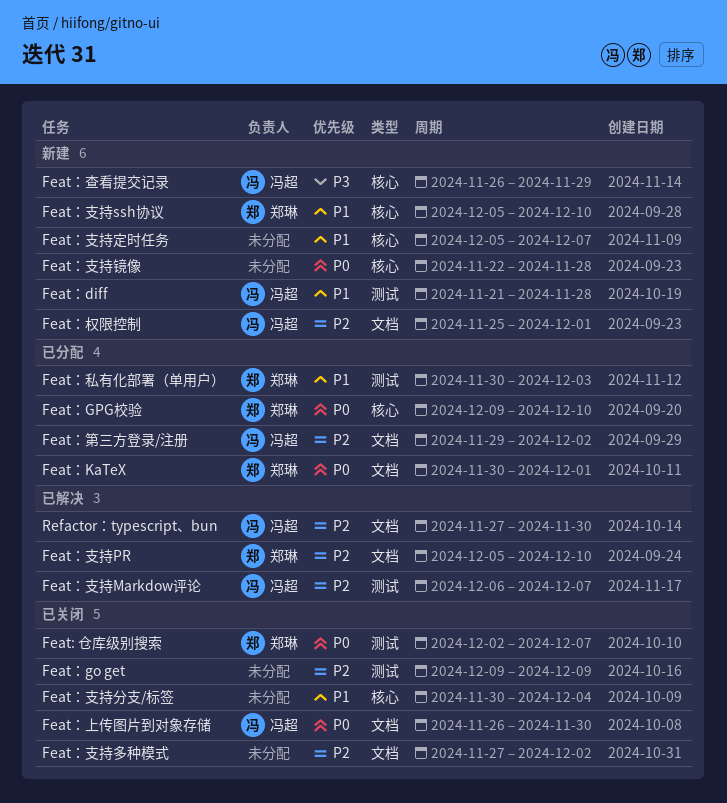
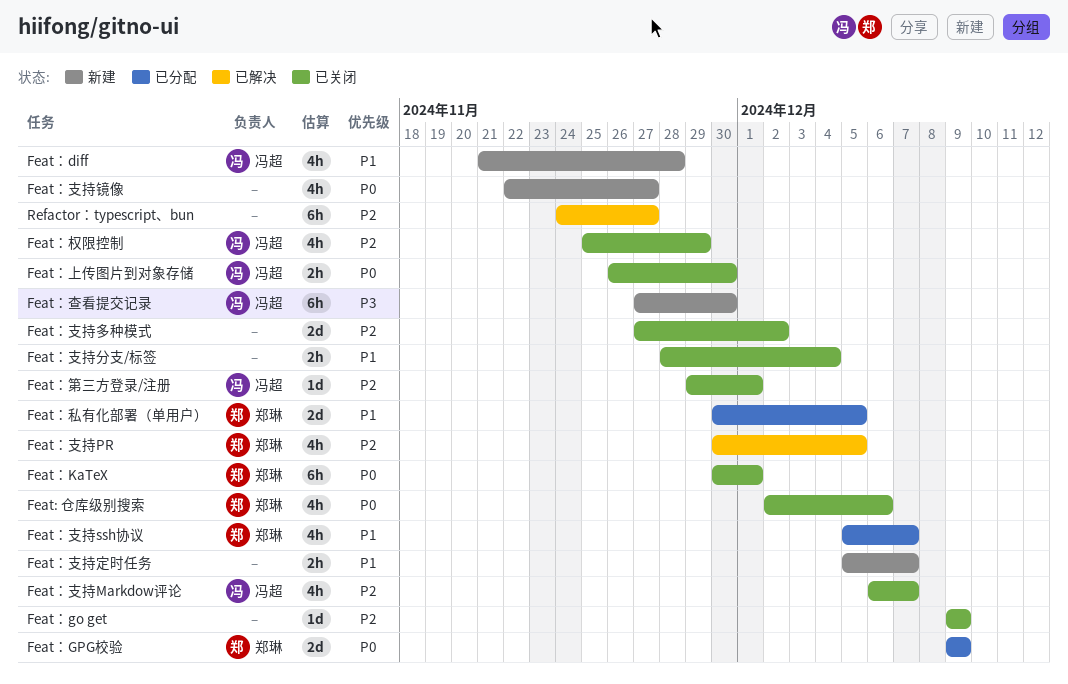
Feat: 仓库级别搜索, due: Dec 7 -> Dec 6
Feat：GPG校验, due: Dec 10 -> Dec 9
Feat：KaTeX, status: 已分配 -> 已关闭
Feat：支持Markdow评论, status: 已解决 -> 已关闭
Feat：支持PR, start: Dec 5 -> Nov 30
Feat：支持PR, due: Dec 10 -> Dec 5
Feat：支持ssh协议, status: 新建 -> 已分配
Feat：支持ssh协议, due: Dec 10 -> Dec 7
Feat：支持分支/标签, start: Nov 30 -> Nov 28
Feat：支持镜像, due: Nov 28 -> Nov 27
Feat：权限控制, status: 新建 -> 已关闭
Feat：权限控制, due: Dec 1 -> Nov 29
Feat：查看提交记录, start: Nov 26 -> Nov 27
Feat：查看提交记录, due: Nov 29 -> Nov 30
Feat：私有化部署（单用户）, due: Dec 3 -> Dec 5
Feat：第三方登录/注册, status: 已分配 -> 已关闭
Feat：第三方登录/注册, due: Dec 2 -> Dec 1
Refactor：typescript、bun, owner: 冯超 -> none
Refactor：typescript、bun, start: Nov 27 -> Nov 24
Refactor：typescript、bun, due: Nov 30 -> Nov 27

